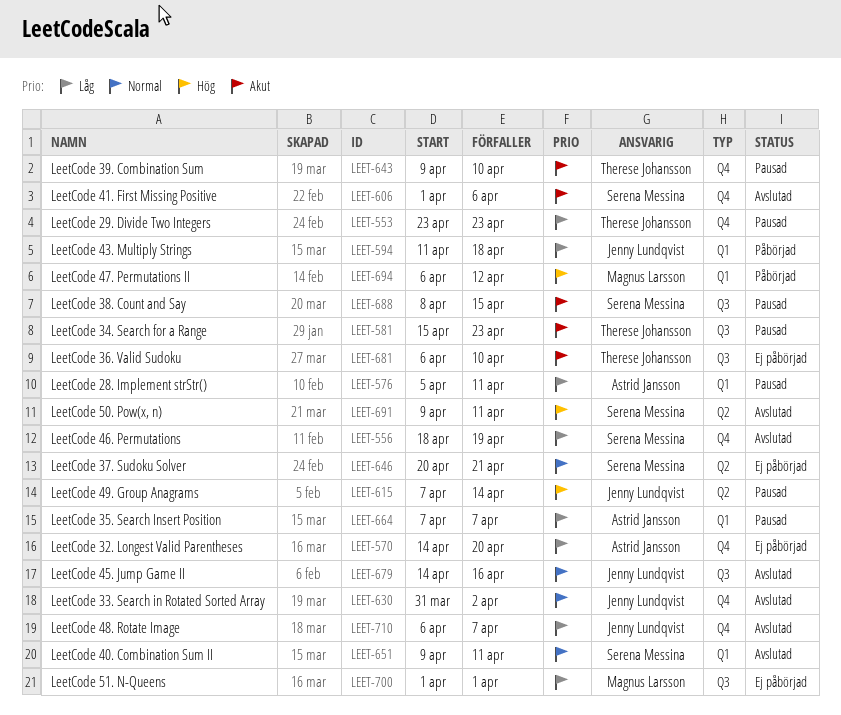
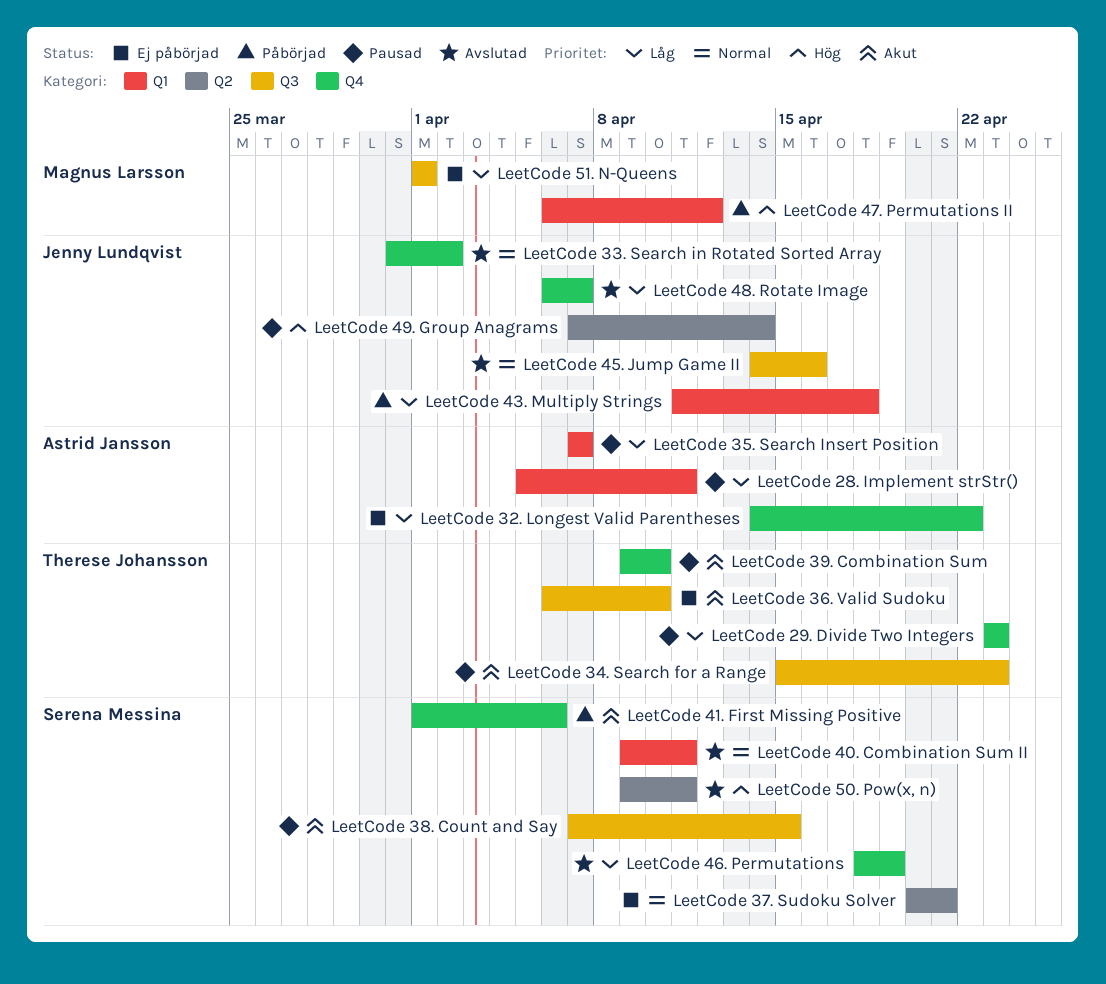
LeetCode 32. Longest Valid Parentheses, due: Apr 20 -> Apr 22
LeetCode 38. Count and Say, start: Apr 8 -> Apr 7
LeetCode 41. First Missing Positive, status: Avslutad -> Påbörjad

